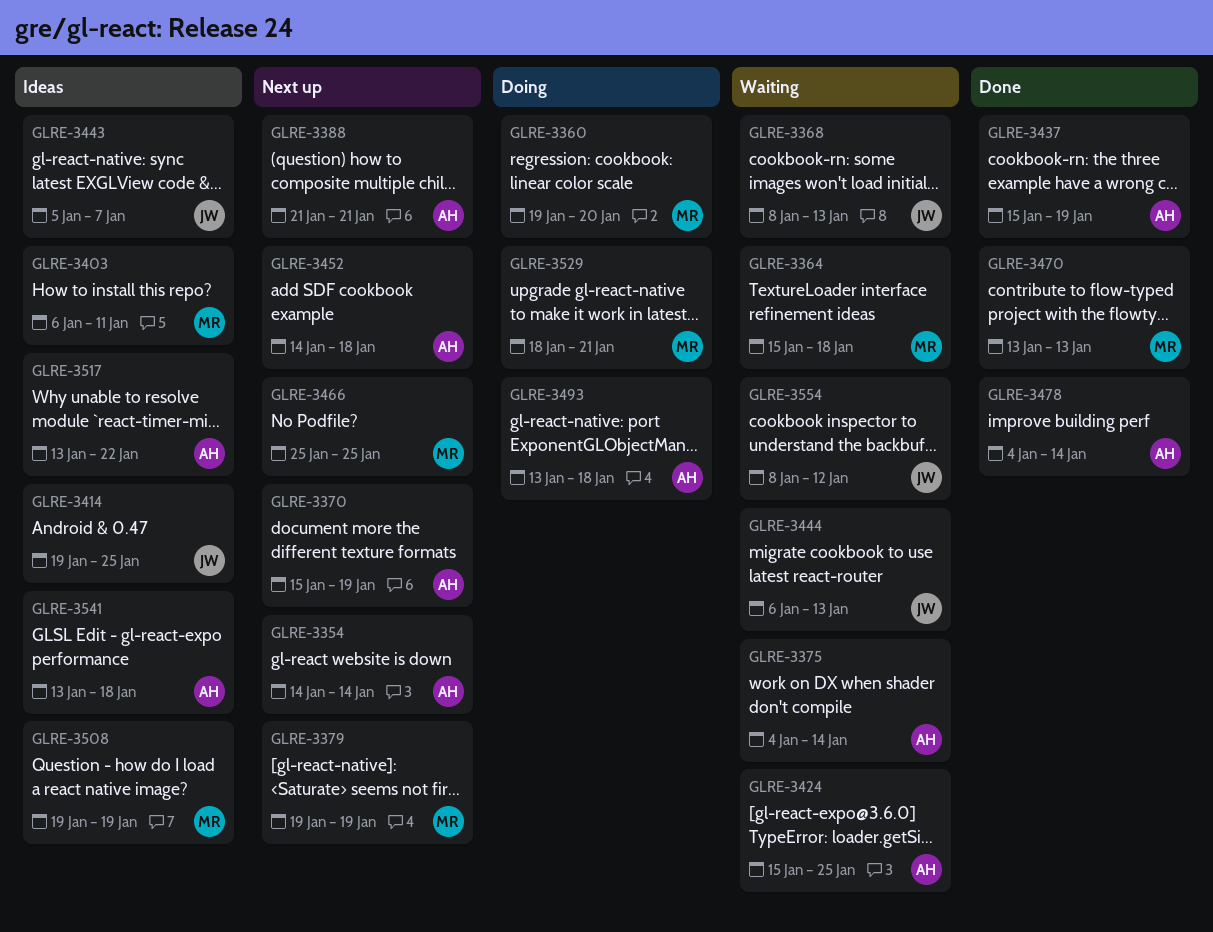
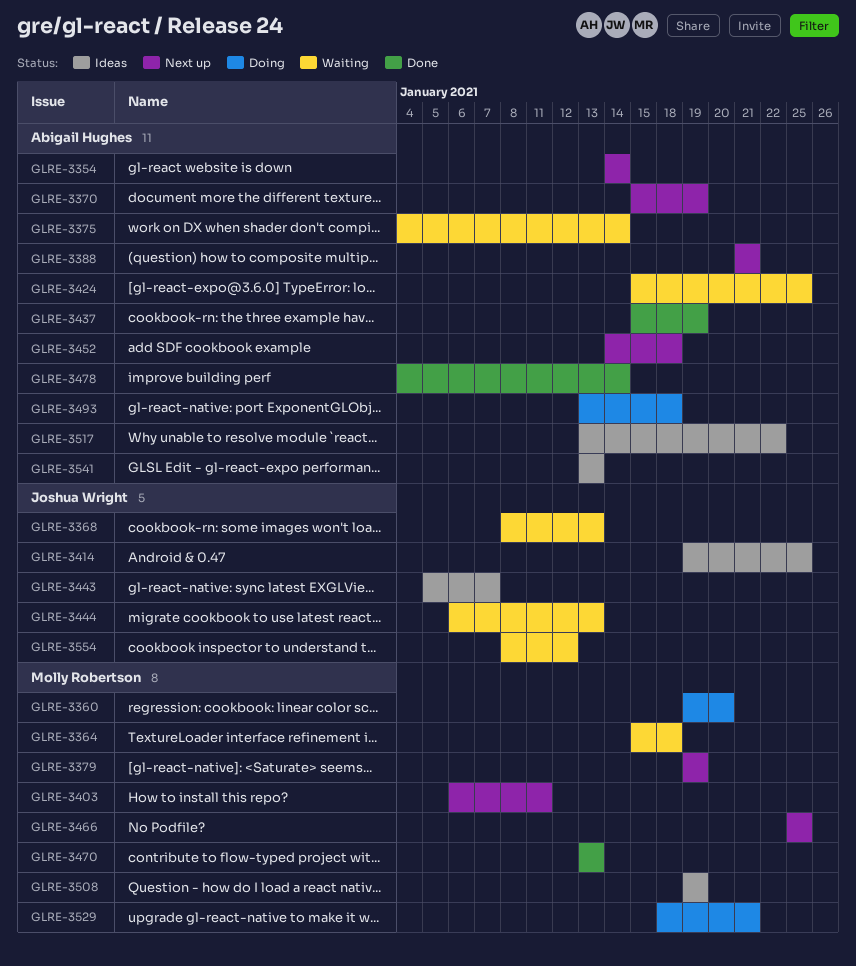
GLRE-3403, status: Ideas -> Next up
GLRE-3541, due: Jan 18 -> Jan 13

